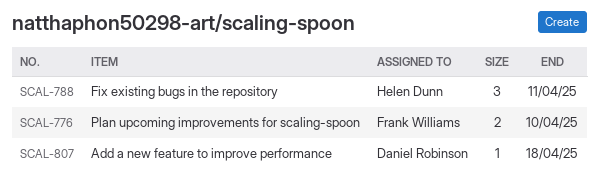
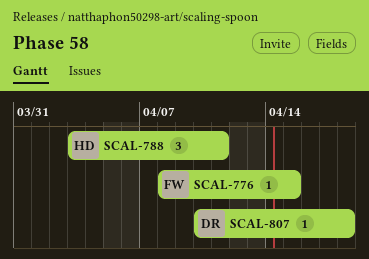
SCAL-776, estimate: 2 -> 1
SCAL-776, due: Apr 10 -> Apr 15

